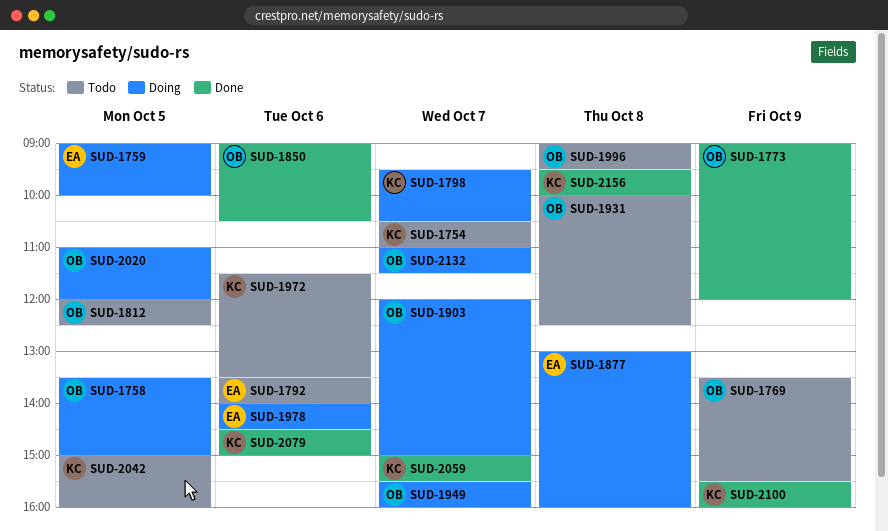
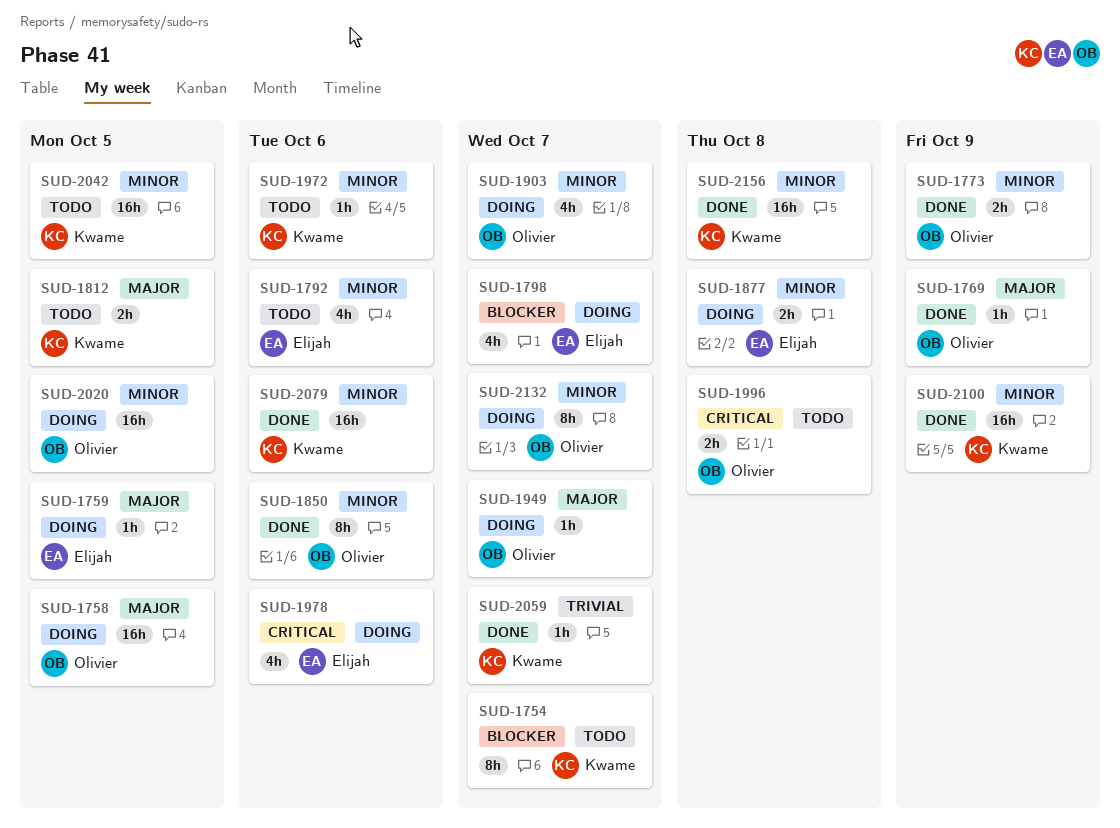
SUD-1769, status: Todo -> Done
SUD-1798, owner: Kwame -> Elijah
SUD-1812, owner: Olivier -> Kwame
SUD-1931: present -> none

